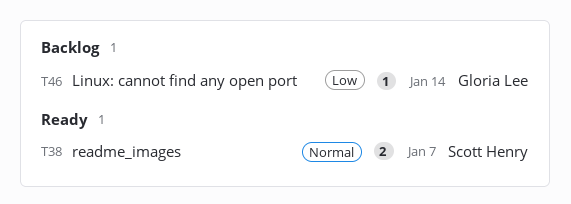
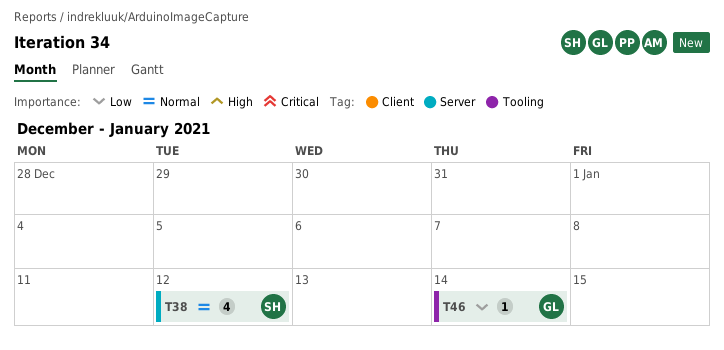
T38, estimate: 2 -> 4
T38, due: Jan 7 -> Jan 12

